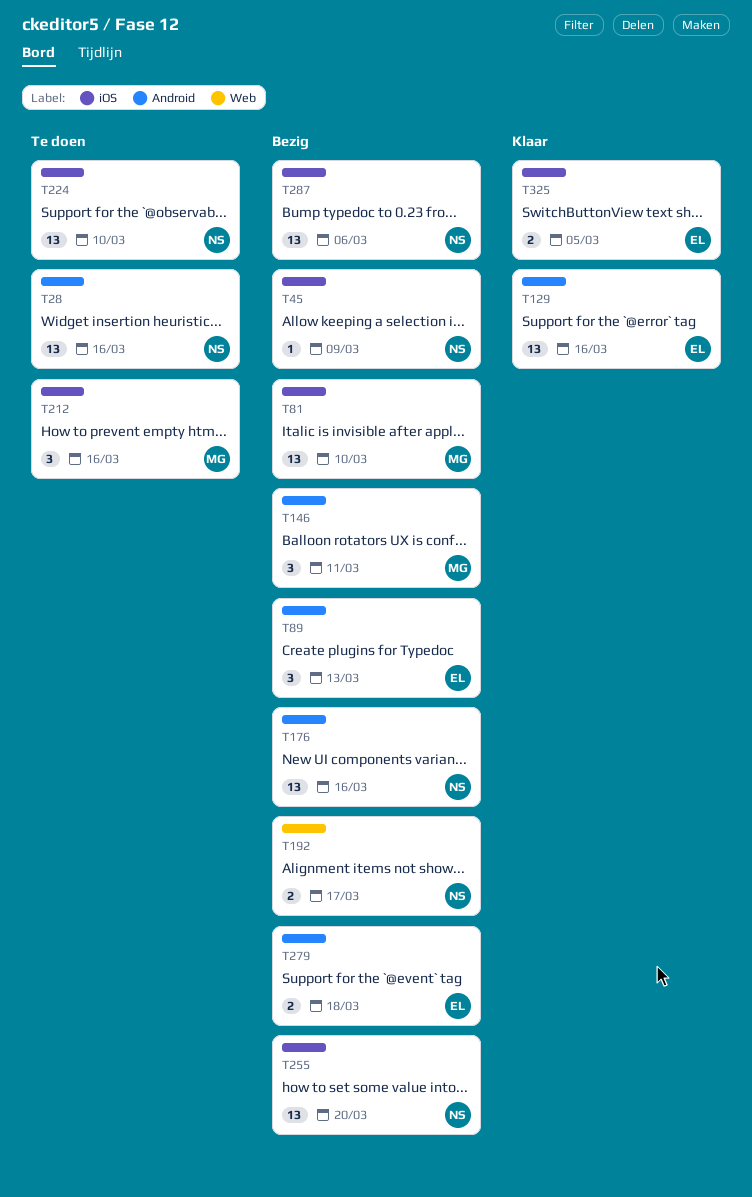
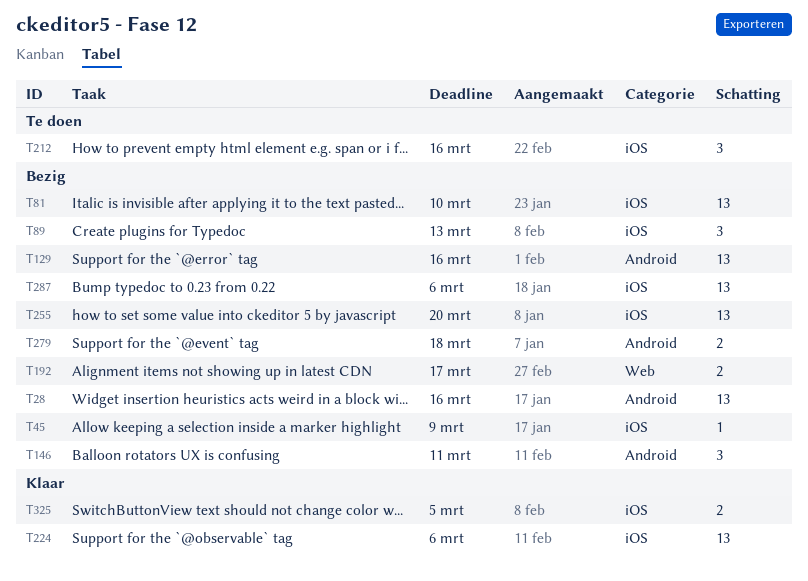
T28, status: Te doen -> Bezig
T89, label: Android -> iOS
T129, status: Klaar -> Bezig
T176: present -> none
T224, status: Te doen -> Klaar
T224, due: Mar 10 -> Mar 6

